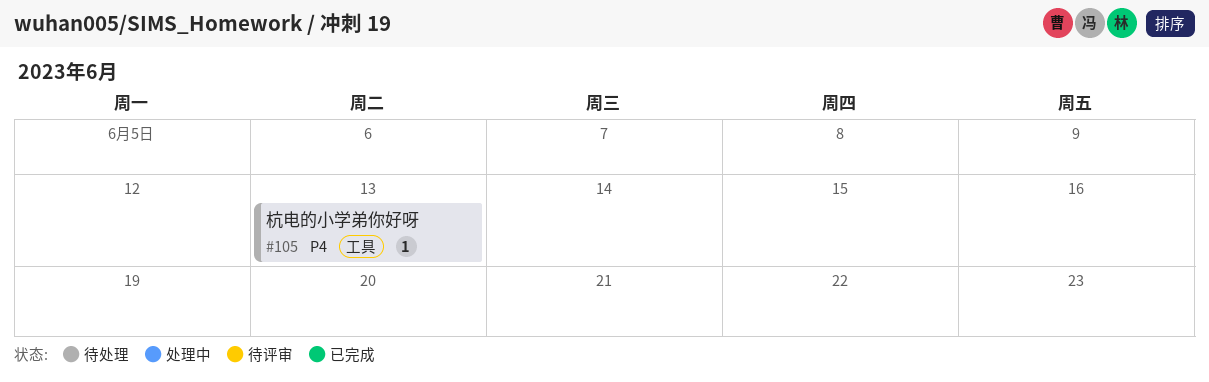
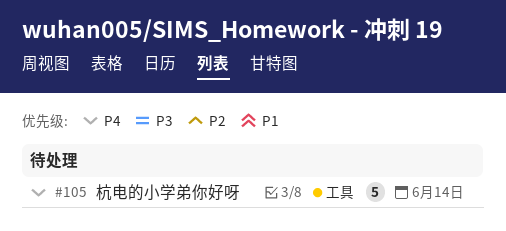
#105, estimate: 1 -> 5
#105, due: Jun 13 -> Jun 14

